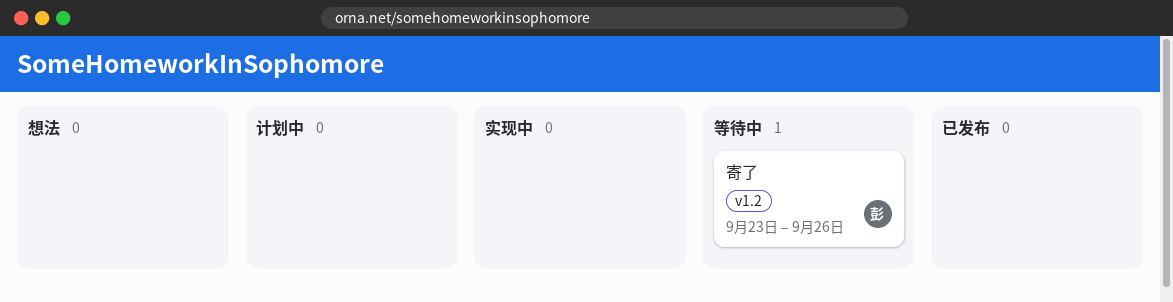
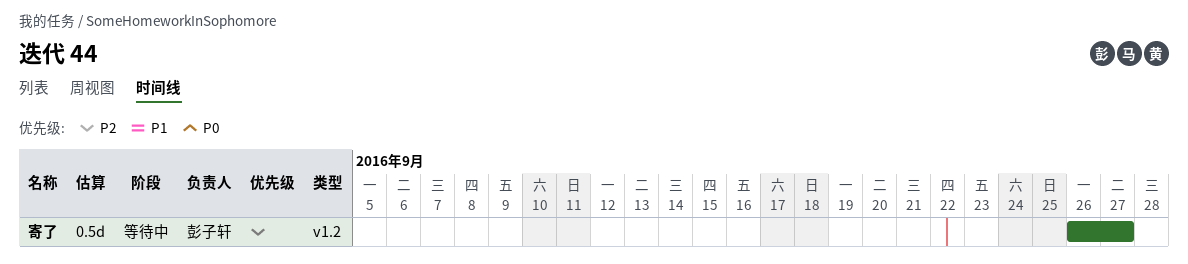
寄了, start: Sep 23 -> Sep 26
寄了, due: Sep 26 -> Sep 27

